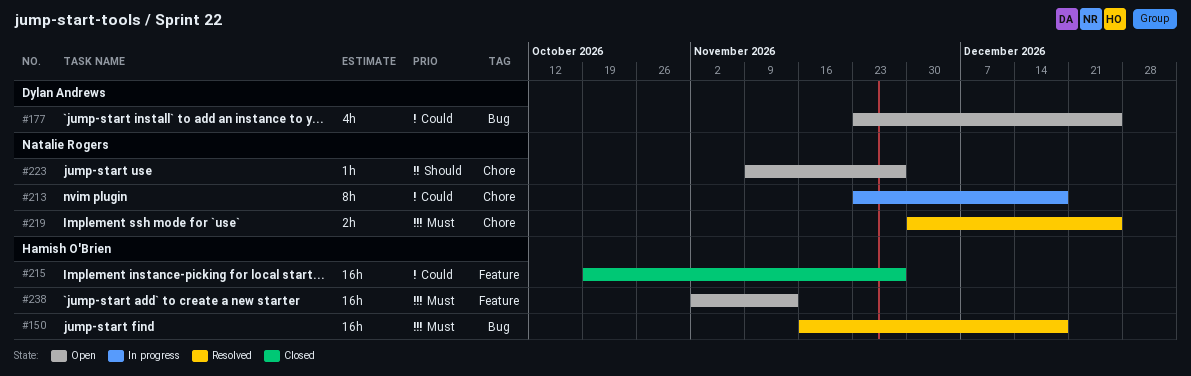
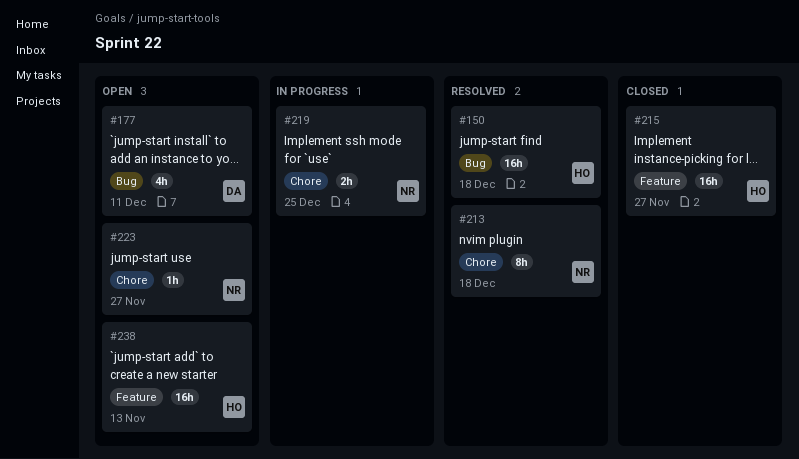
#177, due: Dec 25 -> Dec 11
#213, status: In progress -> Resolved
#219, status: Resolved -> In progress

